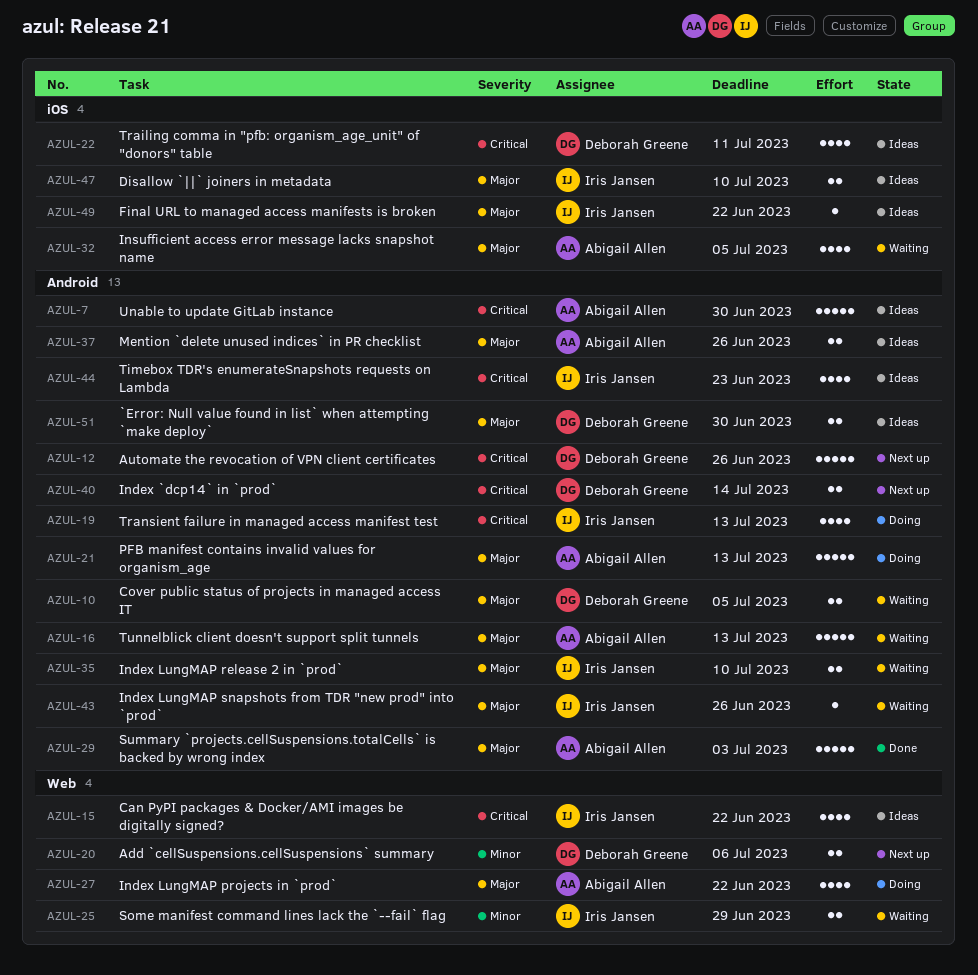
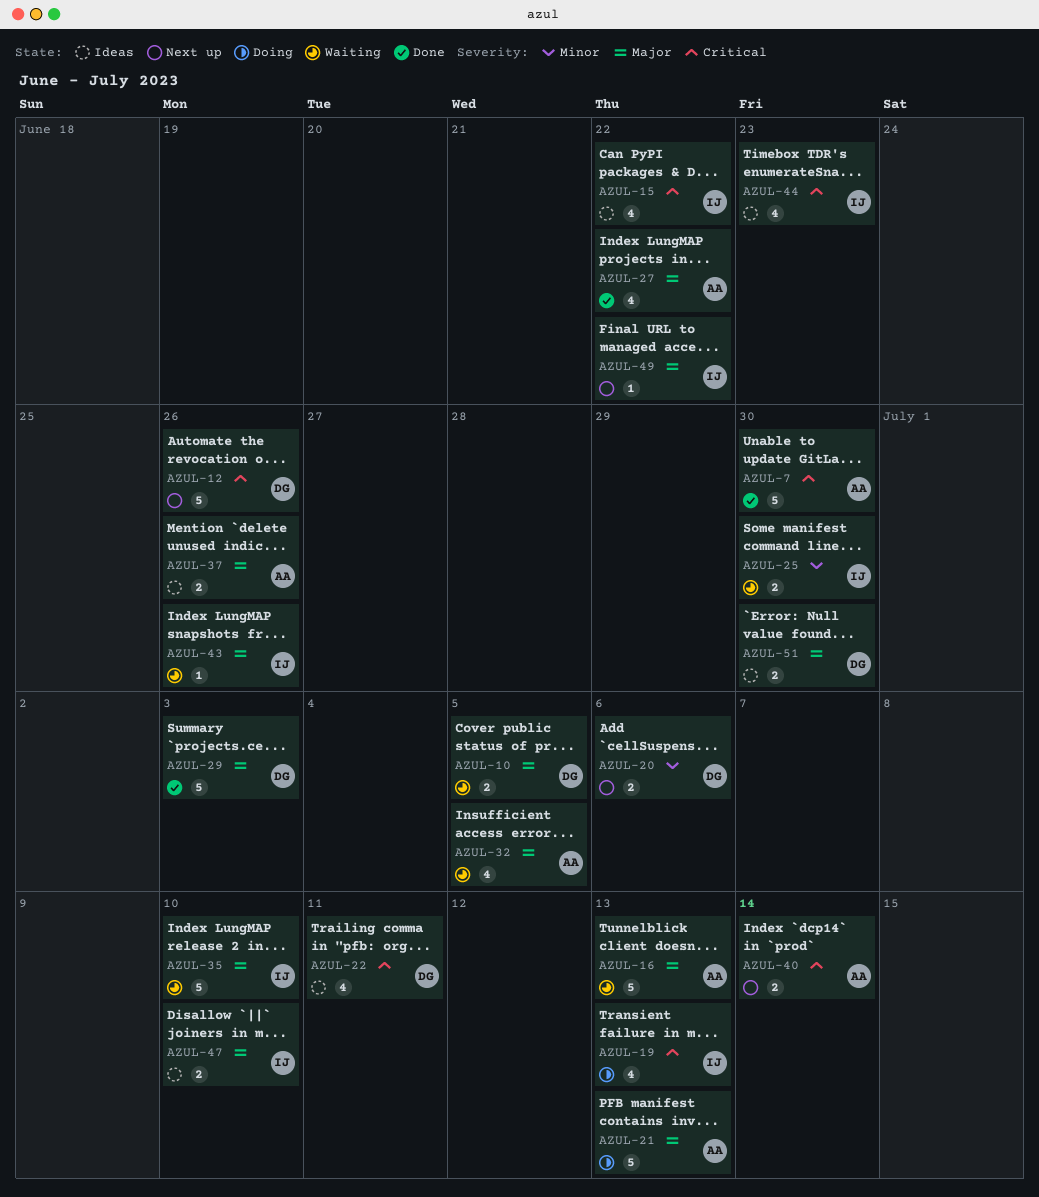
AZUL-7, status: Ideas -> Done
AZUL-25, due: Jun 29 -> Jun 30
AZUL-27, status: Doing -> Done
AZUL-29, owner: Abigail Allen -> Deborah Greene
AZUL-35, estimate: 2 -> 5
AZUL-40, owner: Deborah Greene -> Abigail Allen
AZUL-49, status: Ideas -> Next up

